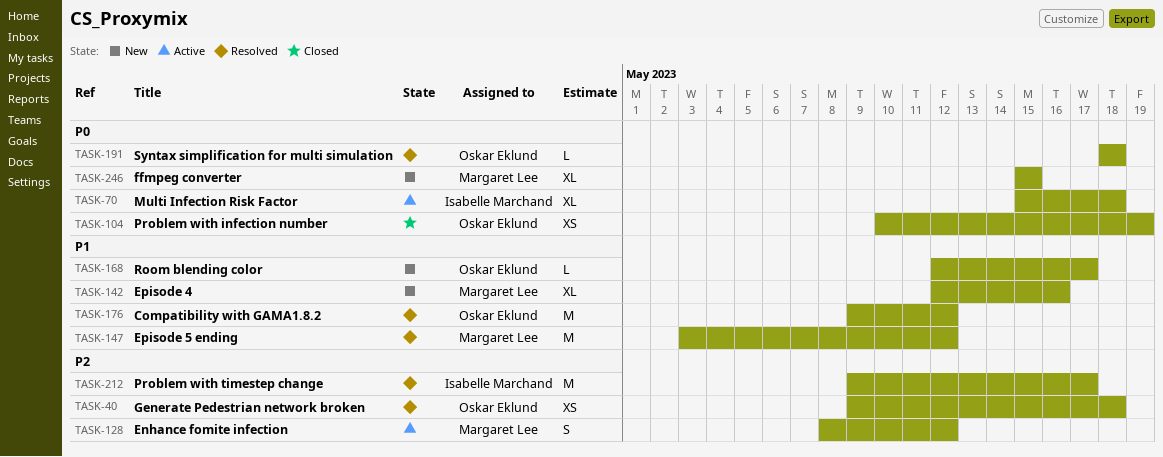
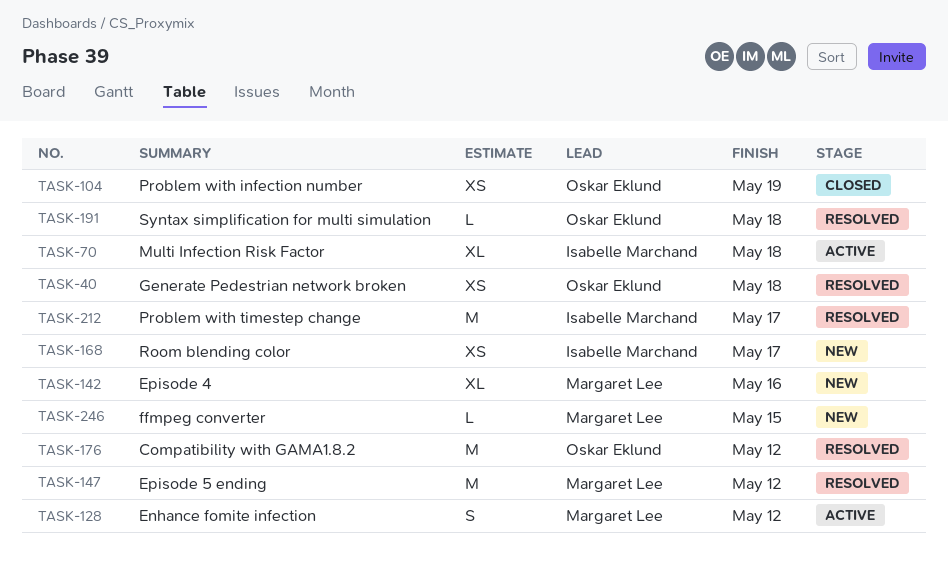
TASK-168, owner: Oskar Eklund -> Isabelle Marchand
TASK-168, estimate: L -> XS
TASK-246, estimate: XL -> L

